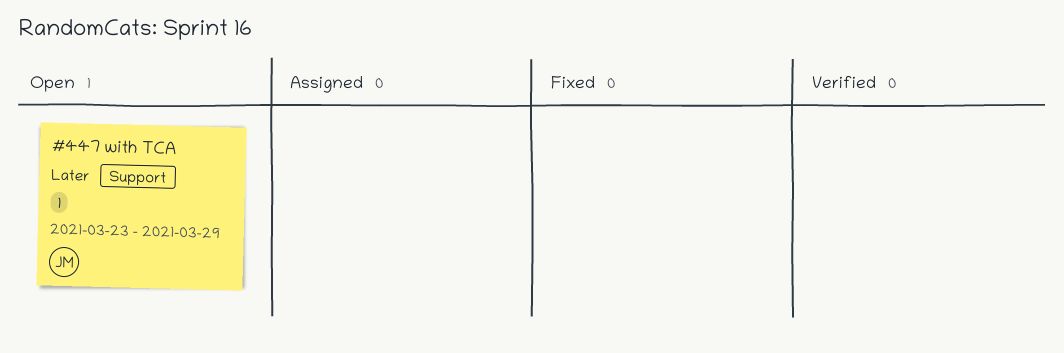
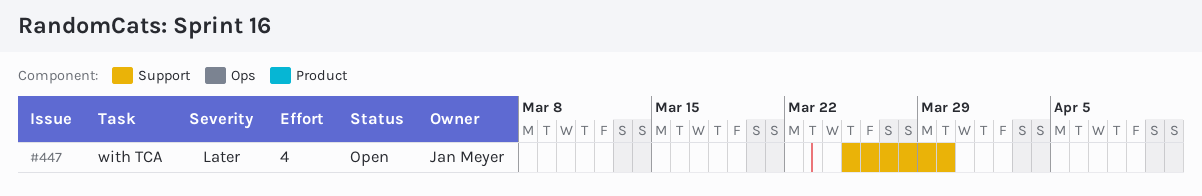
#447, estimate: 1 -> 4
#447, start: Mar 23 -> Mar 25
#447, due: Mar 29 -> Mar 30

